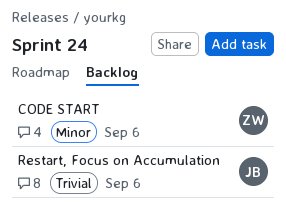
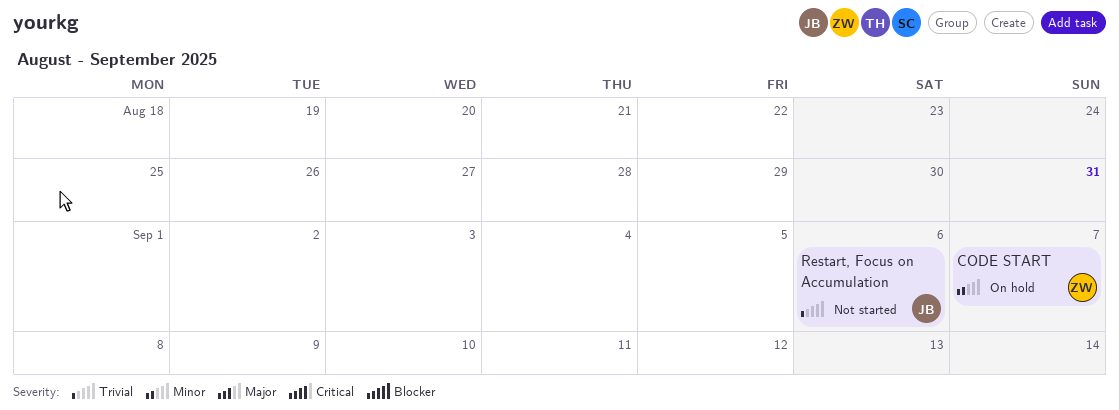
CODE START, due: Sep 6 -> Sep 7

